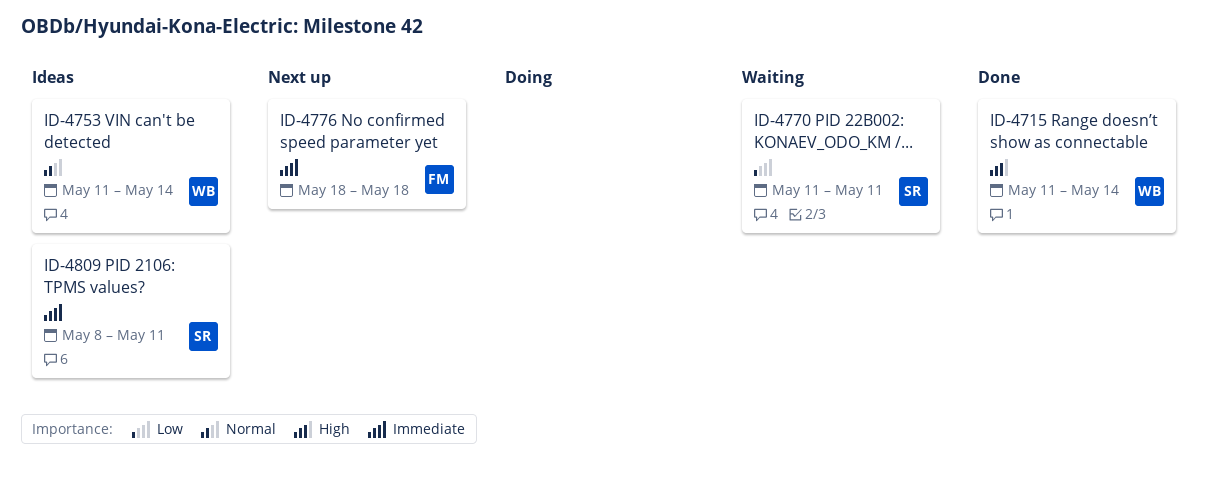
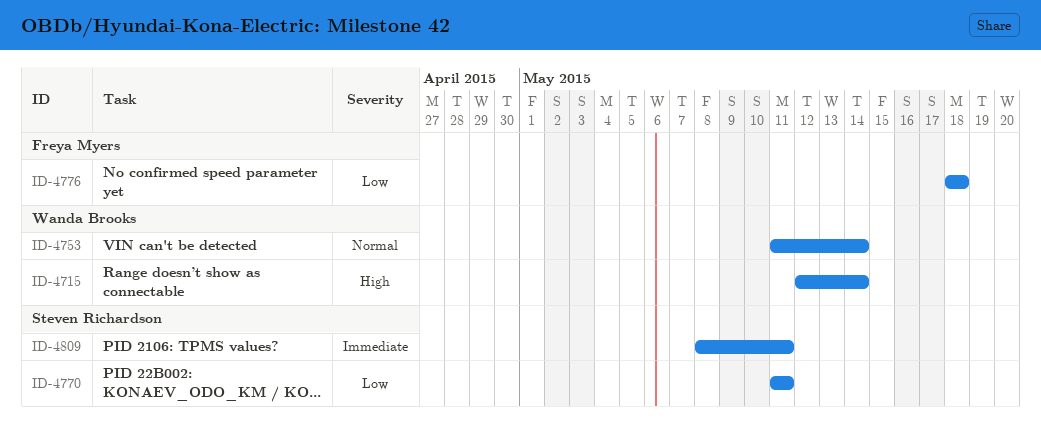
ID-4715, start: May 11 -> May 12
ID-4776, priority: Immediate -> Low

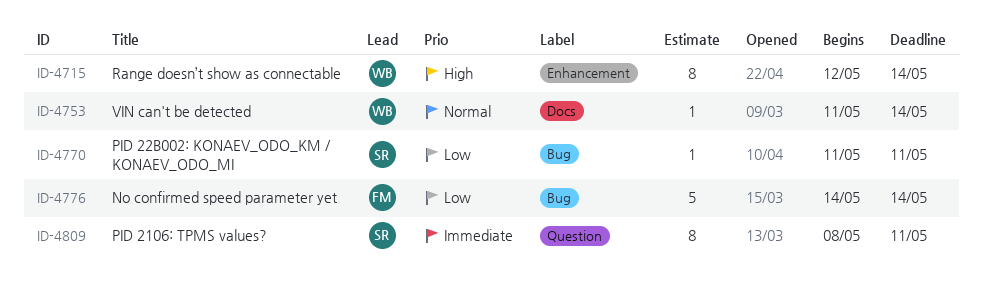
ID-4776, start: May 18 -> May 14
ID-4776, due: May 18 -> May 14

